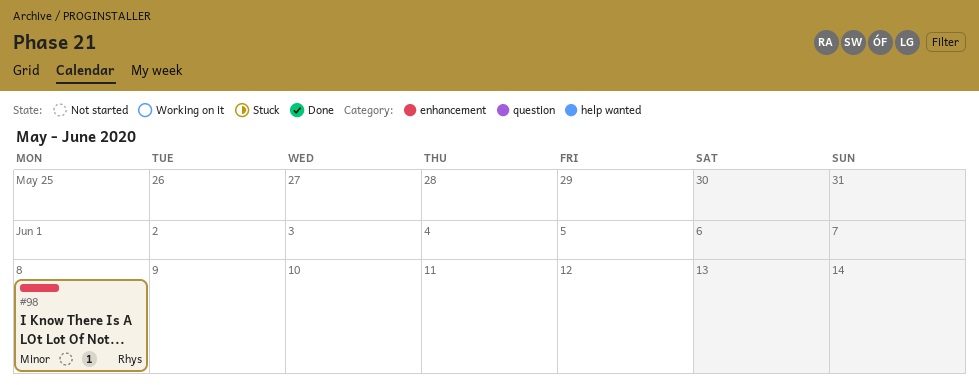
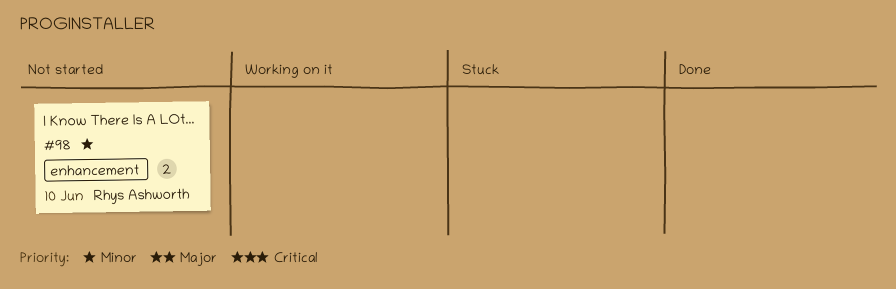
#98, estimate: 1 -> 2
#98, due: Jun 8 -> Jun 10

